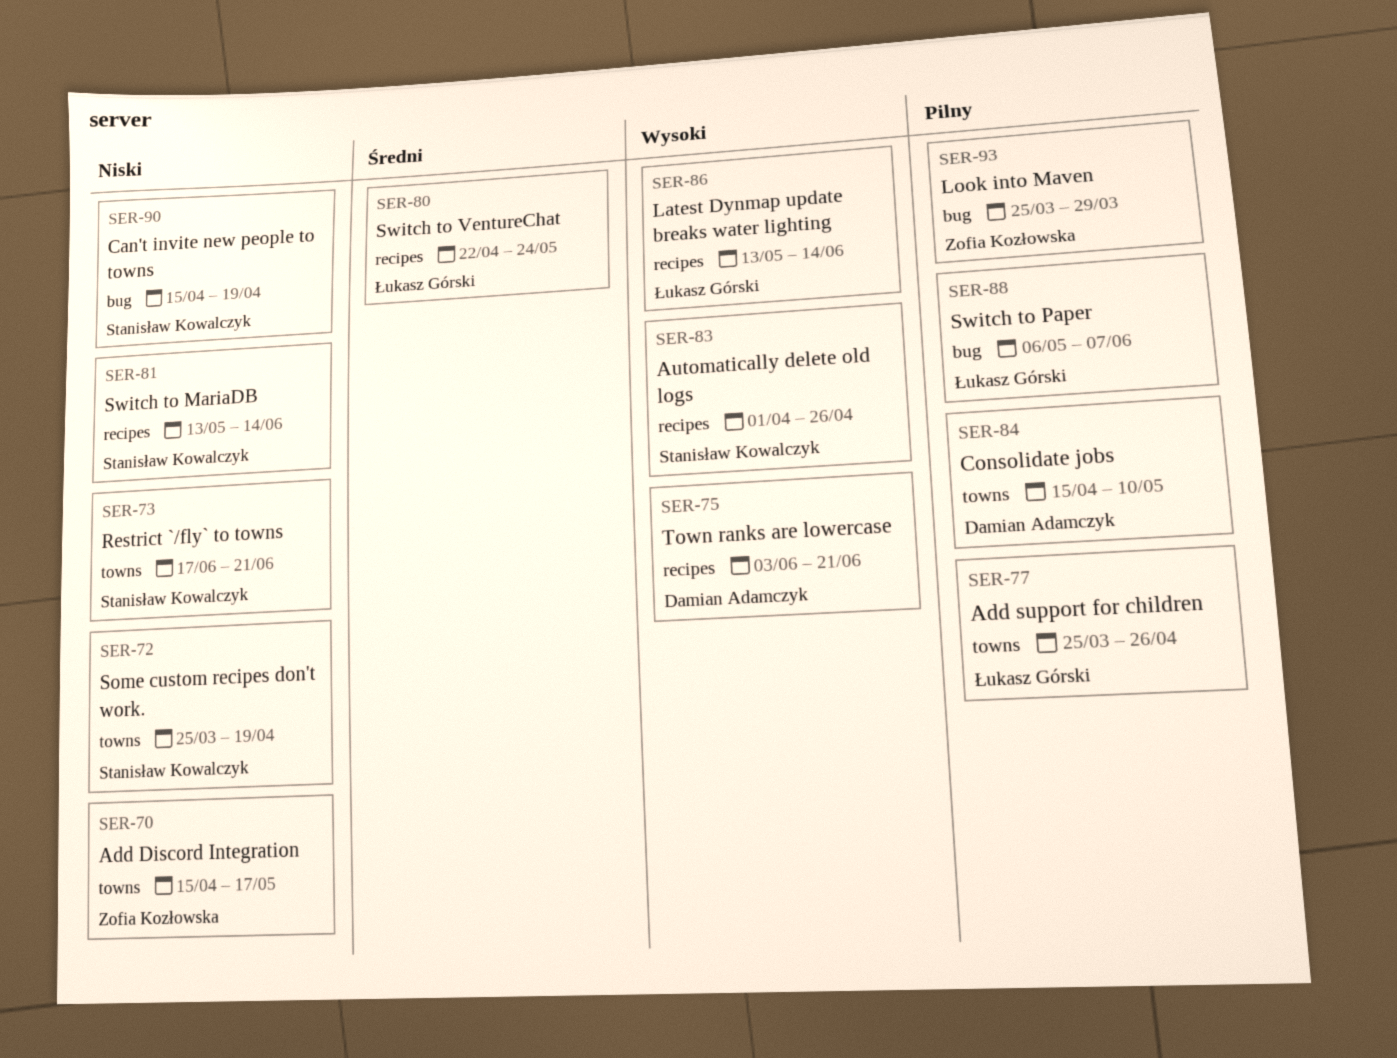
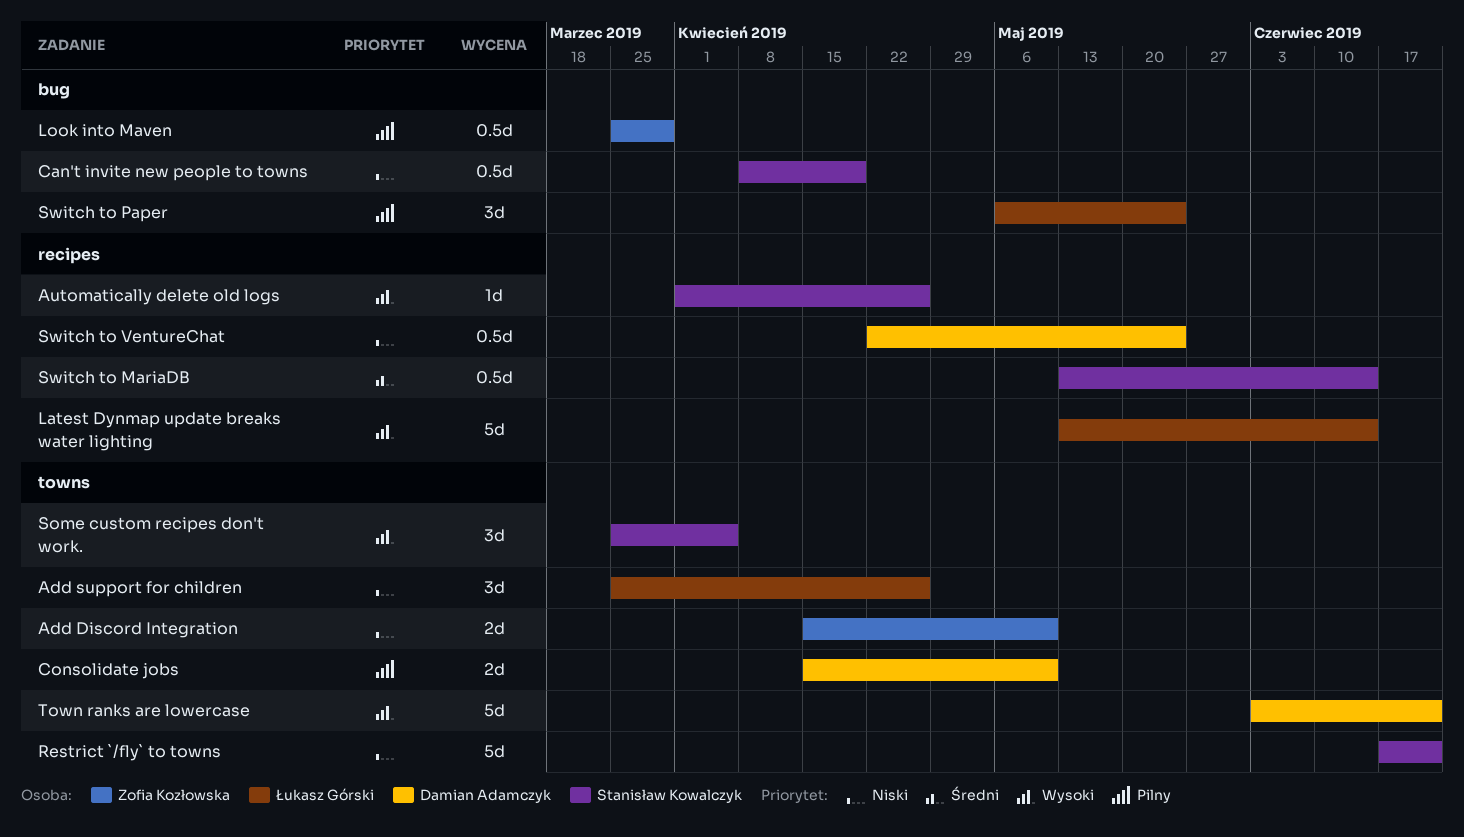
Add Discord Integration, due: May 17 -> May 10
Add support for children, priority: Pilny -> Niski
Can't invite new people to towns, start: Apr 15 -> Apr 8
Some custom recipes don't work., priority: Niski -> Wysoki
Some custom recipes don't work., due: Apr 19 -> Apr 5
Switch to MariaDB, priority: Niski -> Średni
Switch to Paper, due: Jun 7 -> May 24
Switch to VentureChat, owner: Łukasz Górski -> Damian Adamczyk
Switch to VentureChat, priority: Średni -> Niski
Town ranks are lowercase, label: recipes -> towns

